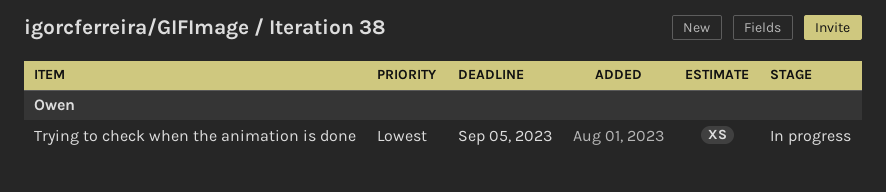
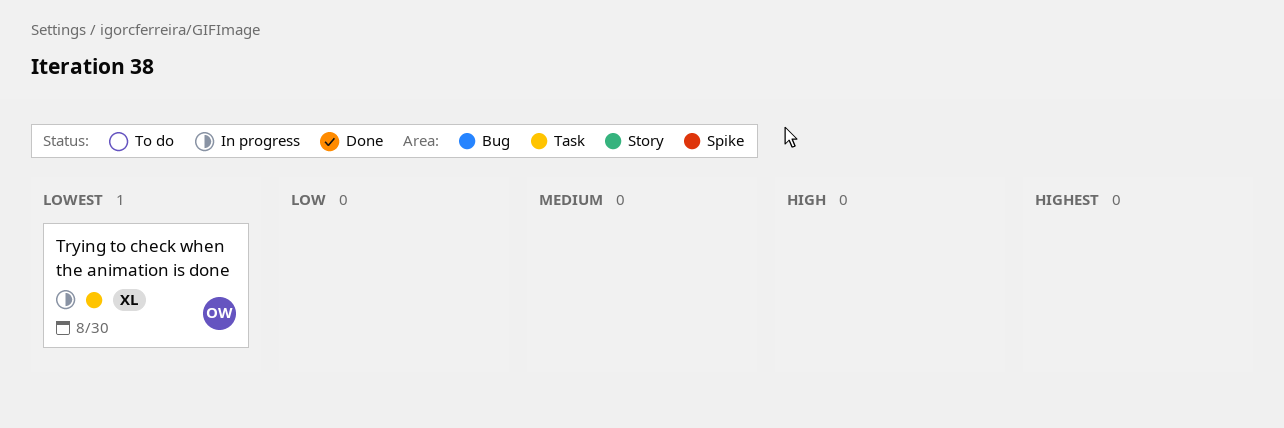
Trying to check when the animation is done, estimate: XS -> XL
Trying to check when the animation is done, due: Sep 5 -> Aug 30

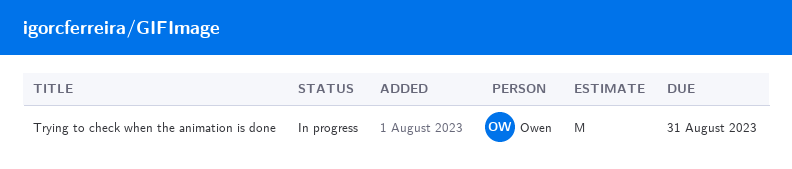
Trying to check when the animation is done, estimate: XL -> M
Trying to check when the animation is done, due: Aug 30 -> Aug 31

